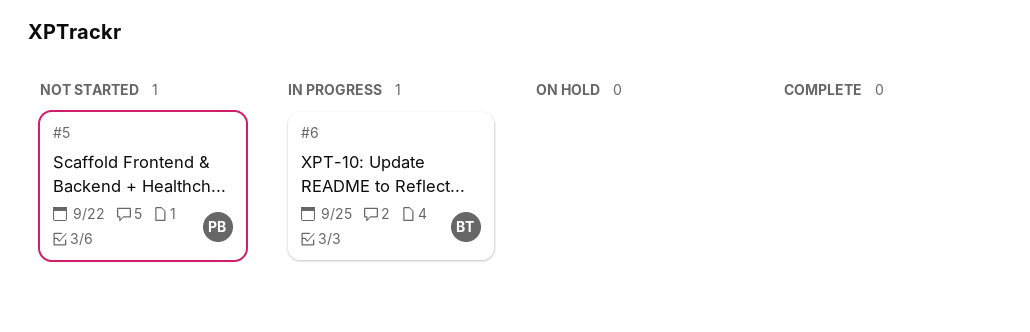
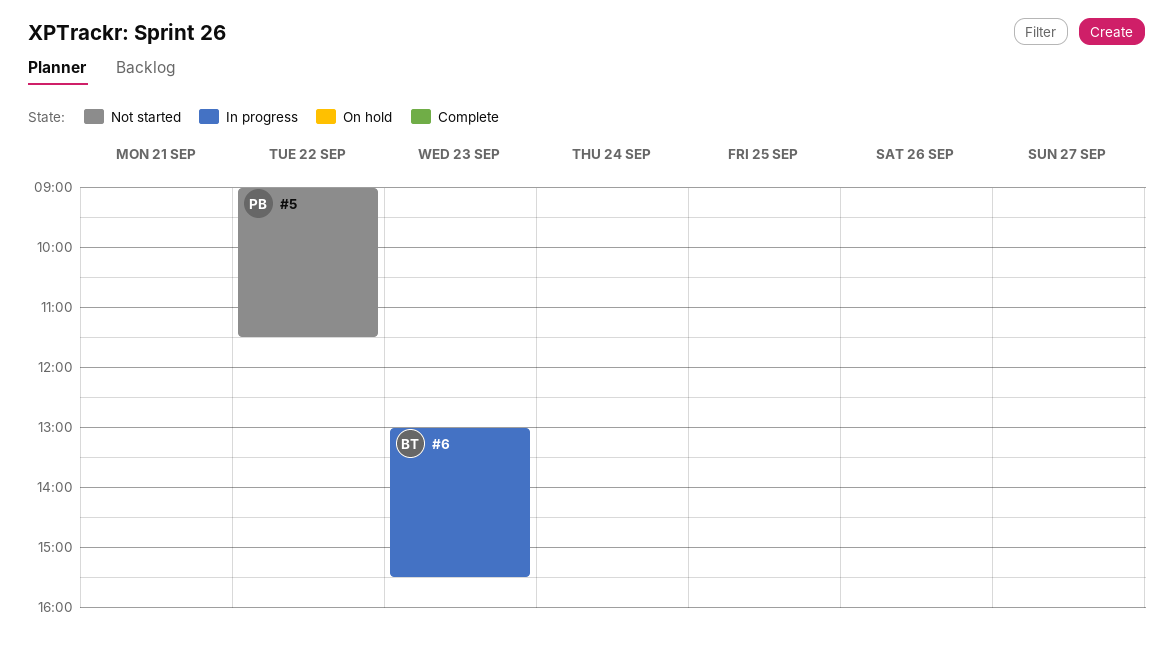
#6, day: Sep 25 -> Sep 23

